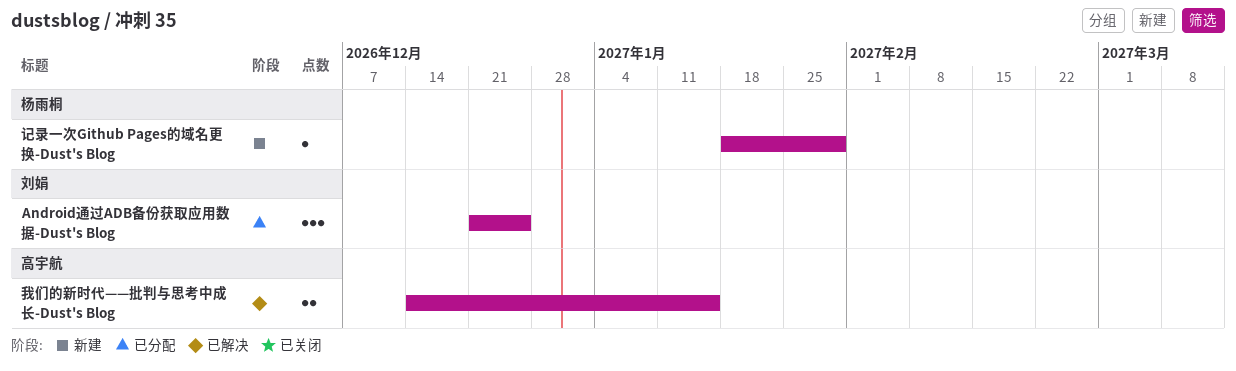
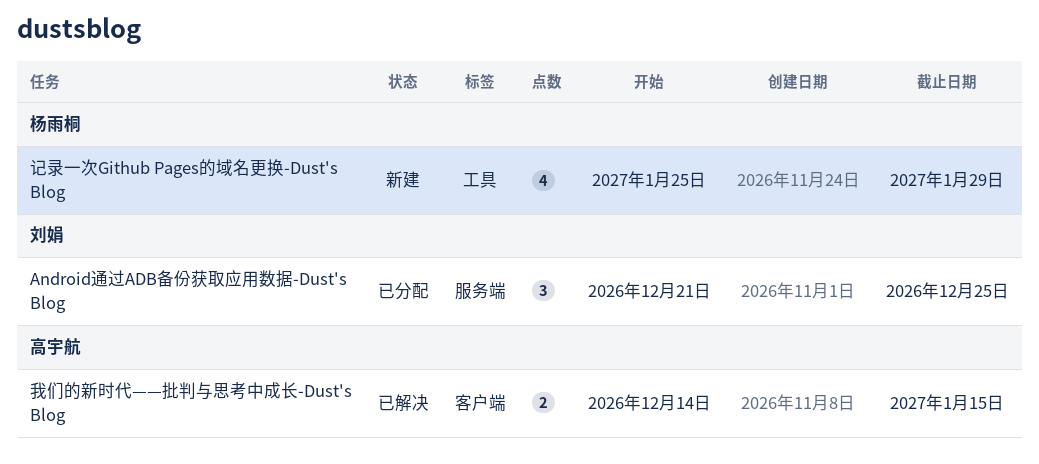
记录一次Github Pages的域名更换-Dust's Blog, estimate: 1 -> 4
记录一次Github Pages的域名更换-Dust's Blog, start: Jan 18 -> Jan 25

